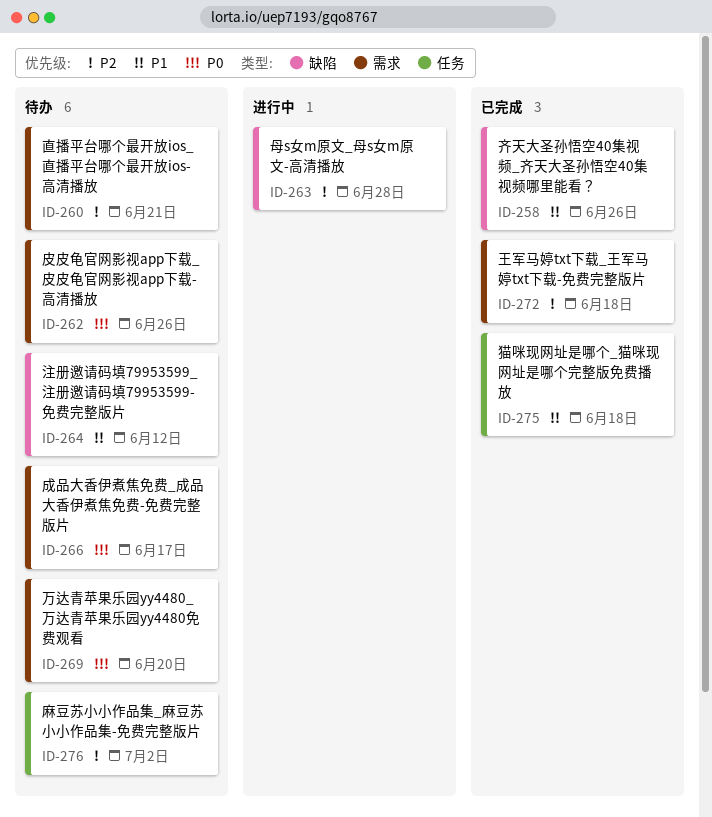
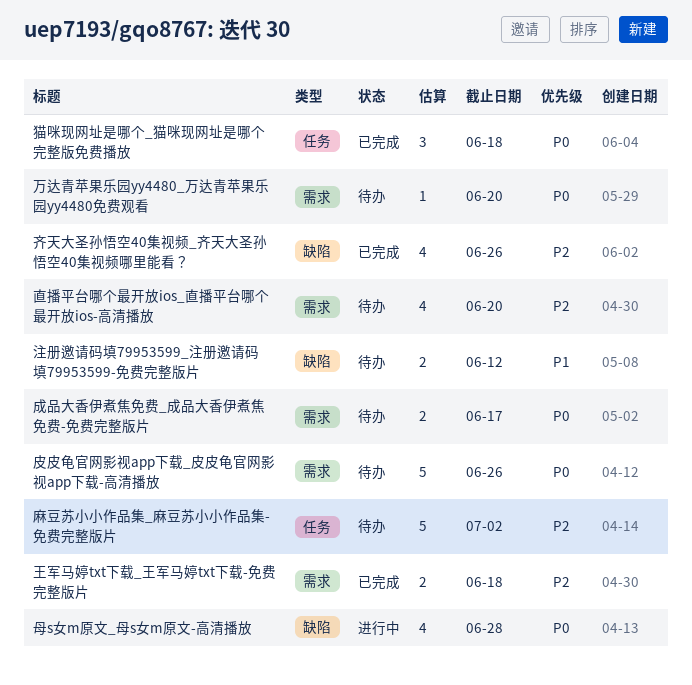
母s女m原文_母s女m原文-高清播放, priority: P2 -> P0
猫咪现网址是哪个_猫咪现网址是哪个完整版免费播放, priority: P1 -> P0
直播平台哪个最开放ios_直播平台哪个最开放ios-高清播放, due: Jun 21 -> Jun 20
齐天大圣孙悟空40集视频_齐天大圣孙悟空40集视频哪里能看？, priority: P1 -> P2

